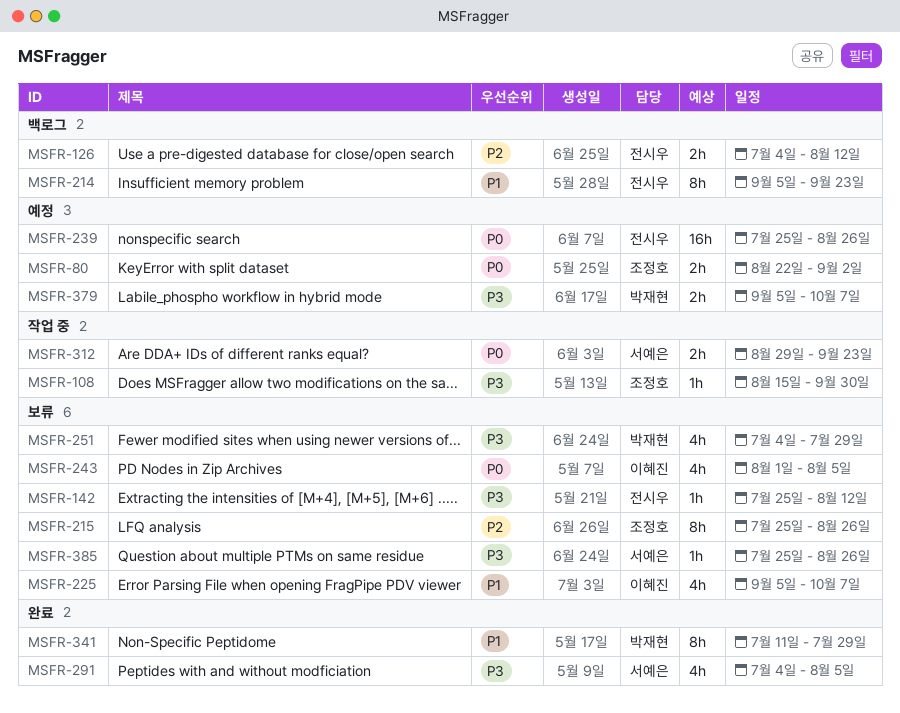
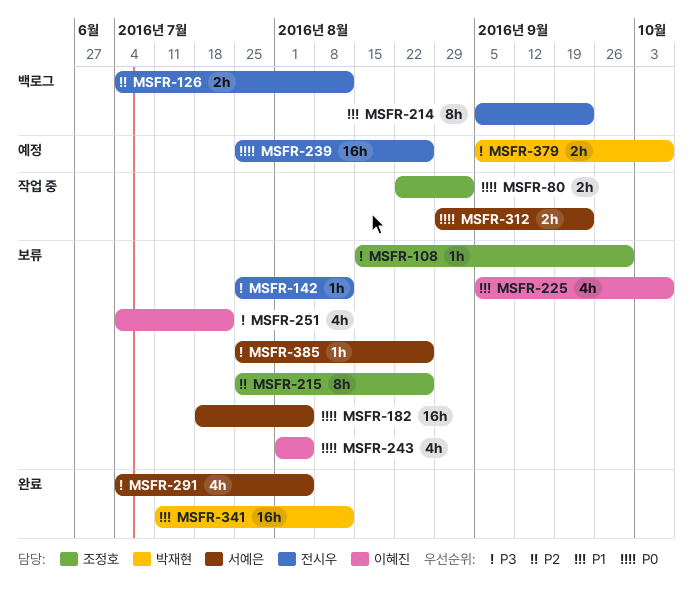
MSFR-80, status: 예정 -> 작업 중
MSFR-108, status: 작업 중 -> 보류
MSFR-182: none -> present
MSFR-251, owner: 박재현 -> 이혜진
MSFR-251, due: Jul 29 -> Jul 22
MSFR-341, estimate: 8h -> 16h
MSFR-341, due: Jul 29 -> Aug 12

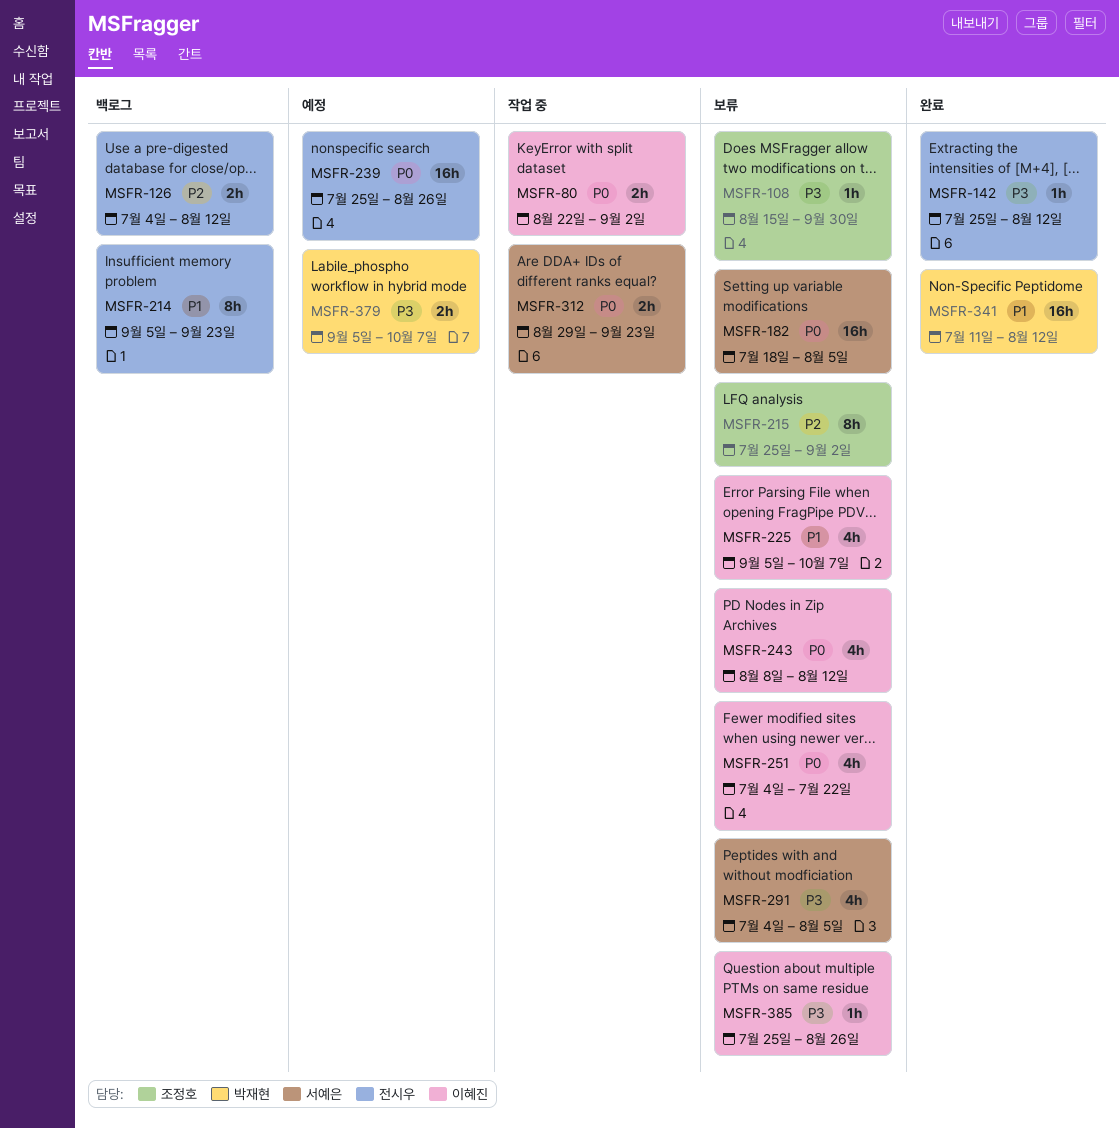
MSFR-80, owner: 조정호 -> 이혜진
MSFR-142, status: 보류 -> 완료
MSFR-215, due: Aug 26 -> Sep 2
MSFR-243, start: Aug 1 -> Aug 8
MSFR-243, due: Aug 5 -> Aug 12
MSFR-251, priority: P3 -> P0
MSFR-291, status: 완료 -> 보류
MSFR-385, owner: 서예은 -> 이혜진

